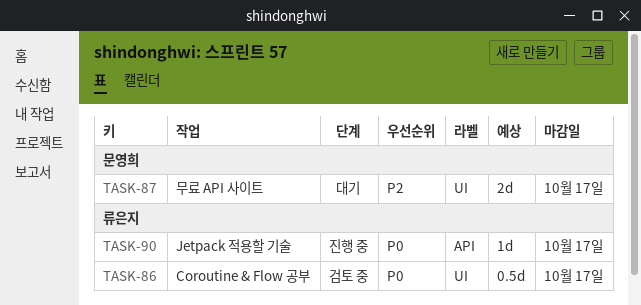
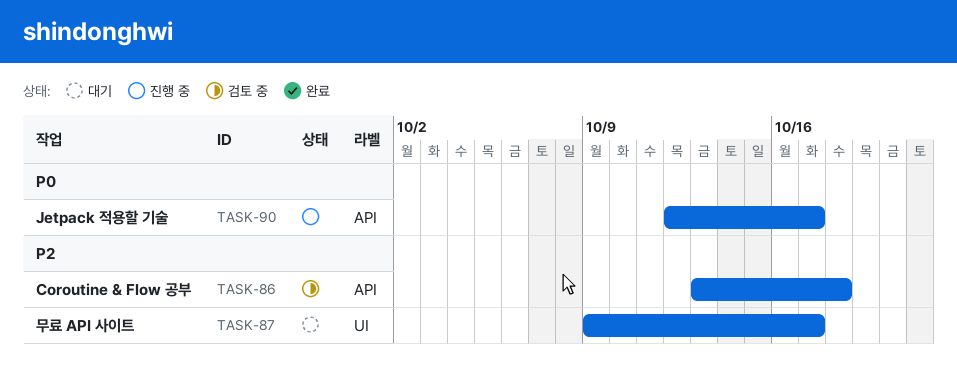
TASK-86, priority: P0 -> P2
TASK-86, label: UI -> API
TASK-86, due: Oct 17 -> Oct 18

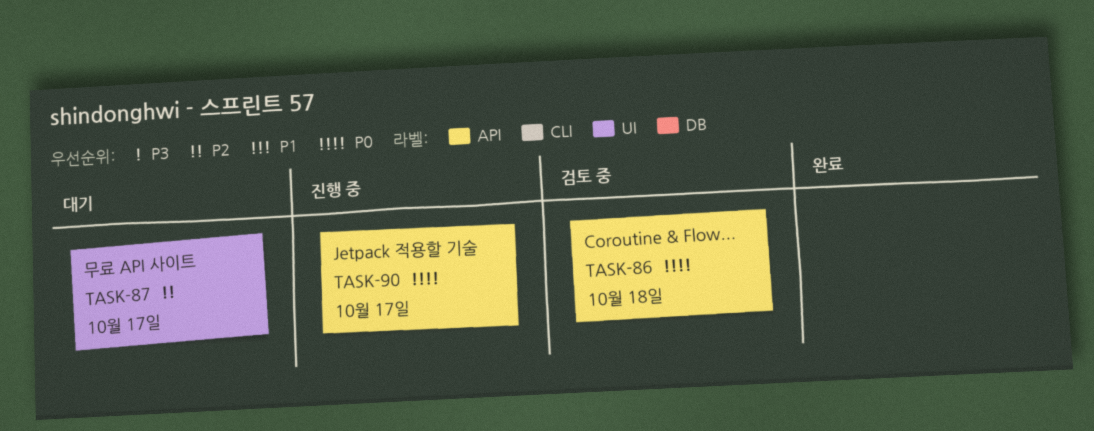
TASK-86, priority: P2 -> P0

